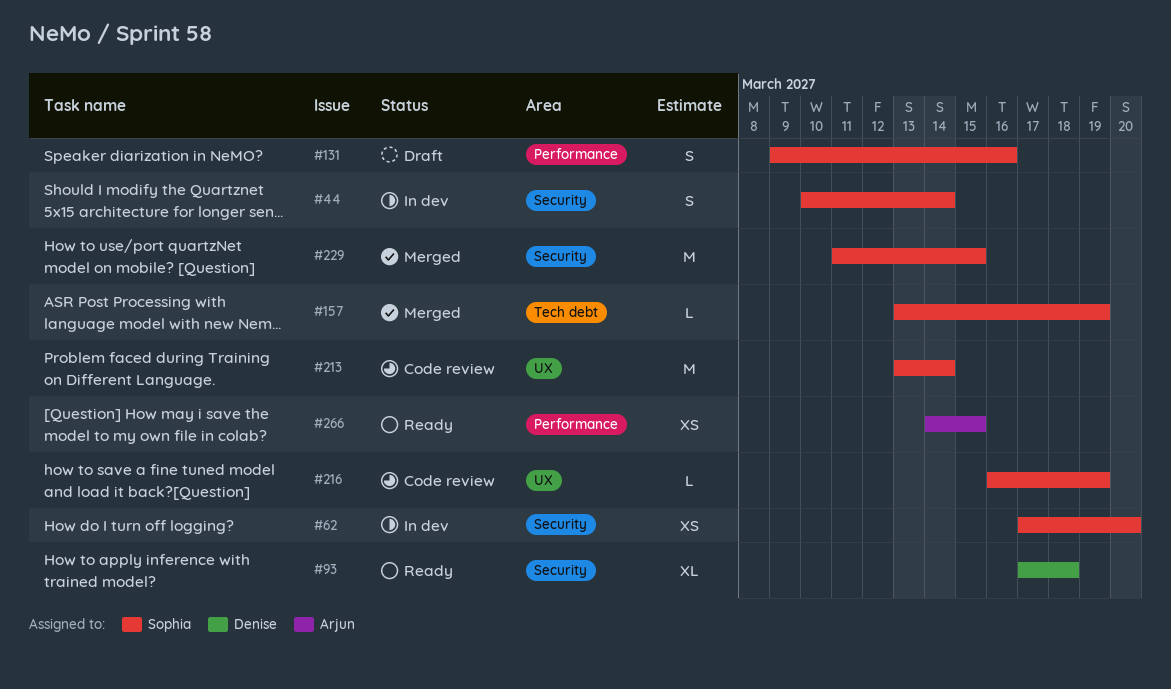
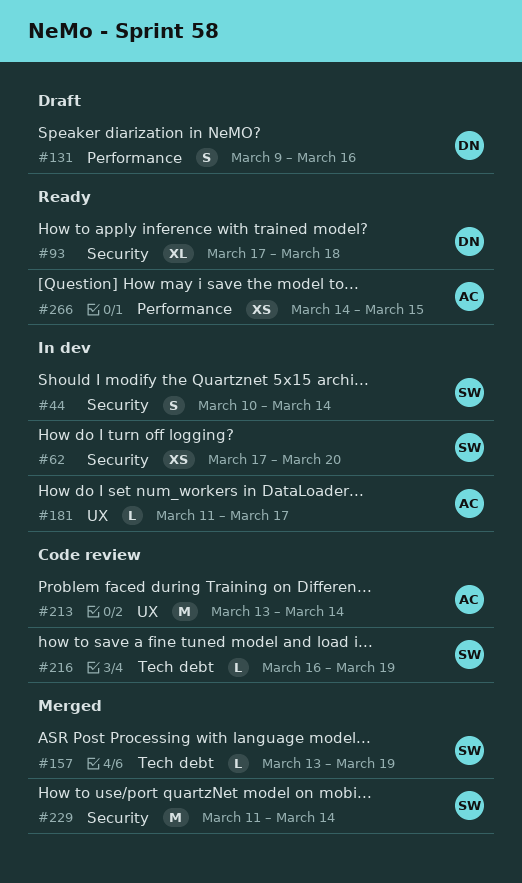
#131, owner: Sophia -> Denise
#181: none -> present
#213, owner: Sophia -> Arjun
#216, label: UX -> Tech debt
#229, due: Mar 15 -> Mar 14

